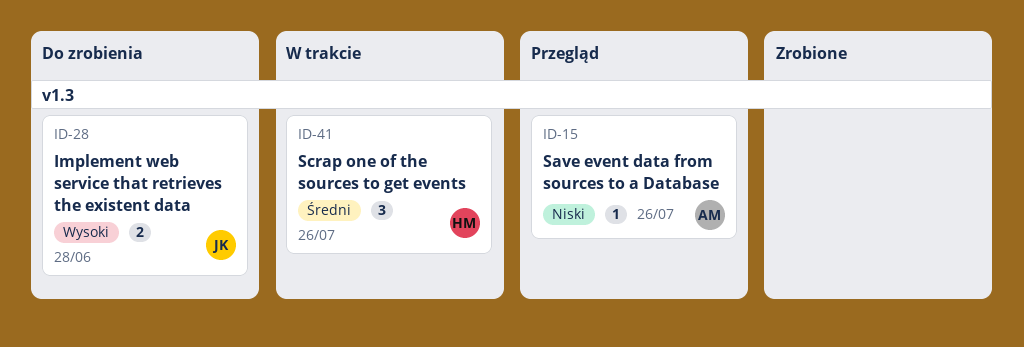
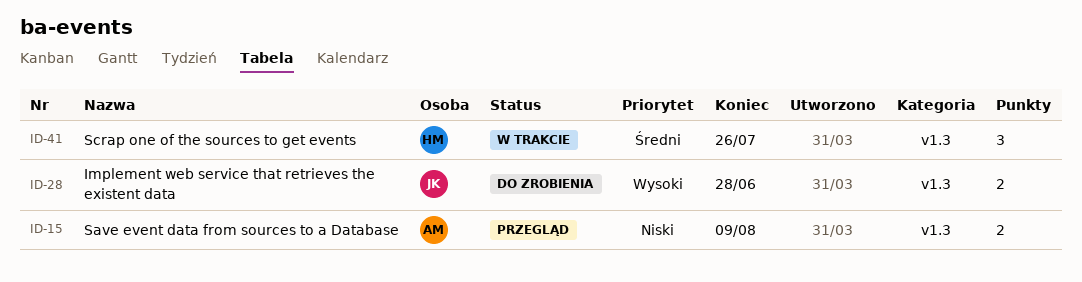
ID-15, estimate: 1 -> 2
ID-15, due: Jul 26 -> Aug 9

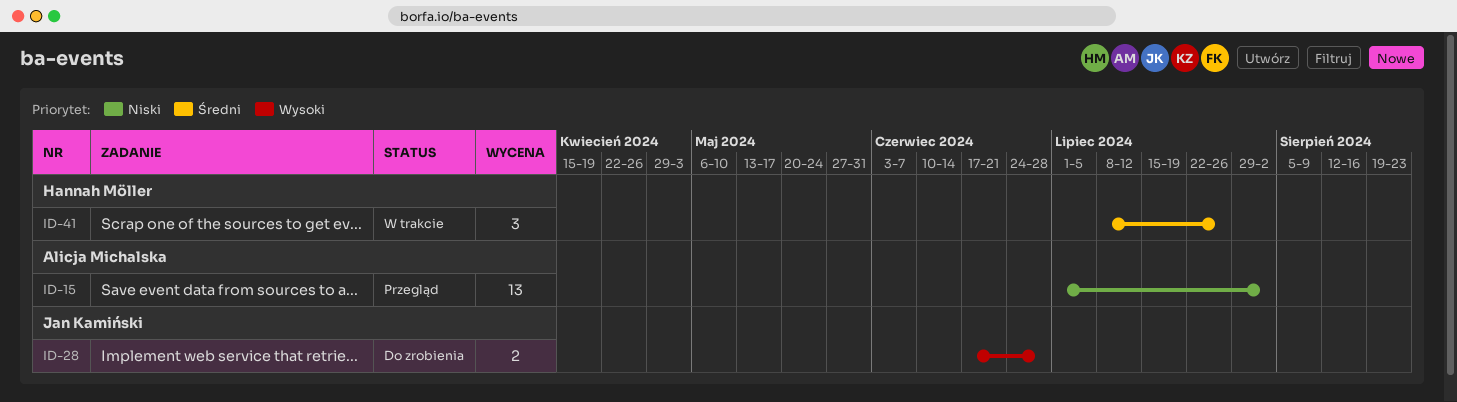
ID-15, estimate: 2 -> 13
ID-15, due: Aug 9 -> Aug 2

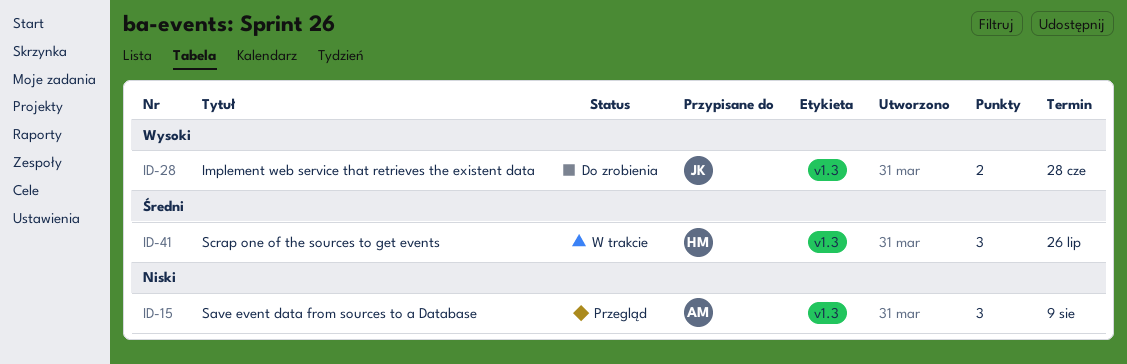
ID-15, estimate: 13 -> 3
ID-15, due: Aug 2 -> Aug 9

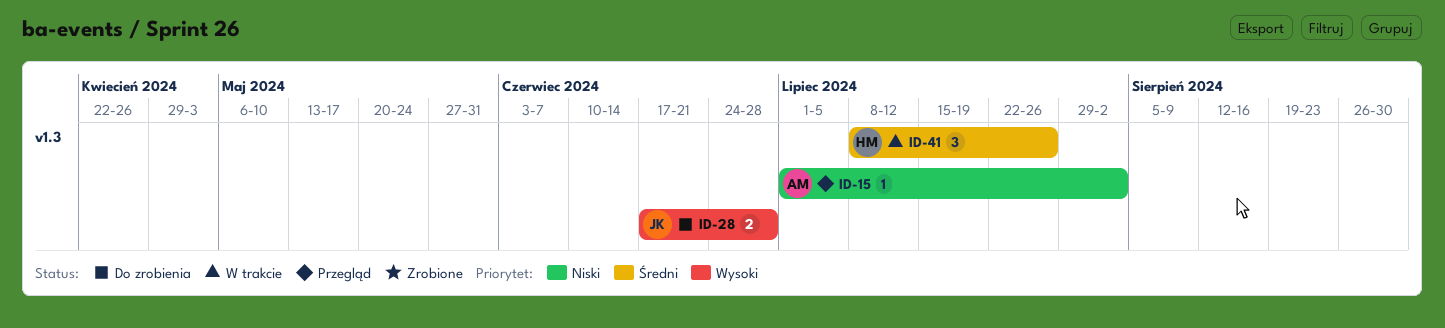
ID-15, estimate: 3 -> 1
ID-15, due: Aug 9 -> Aug 2

